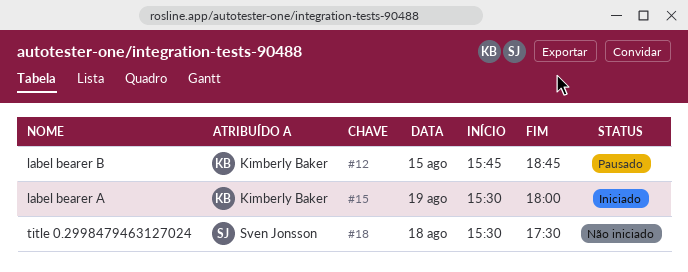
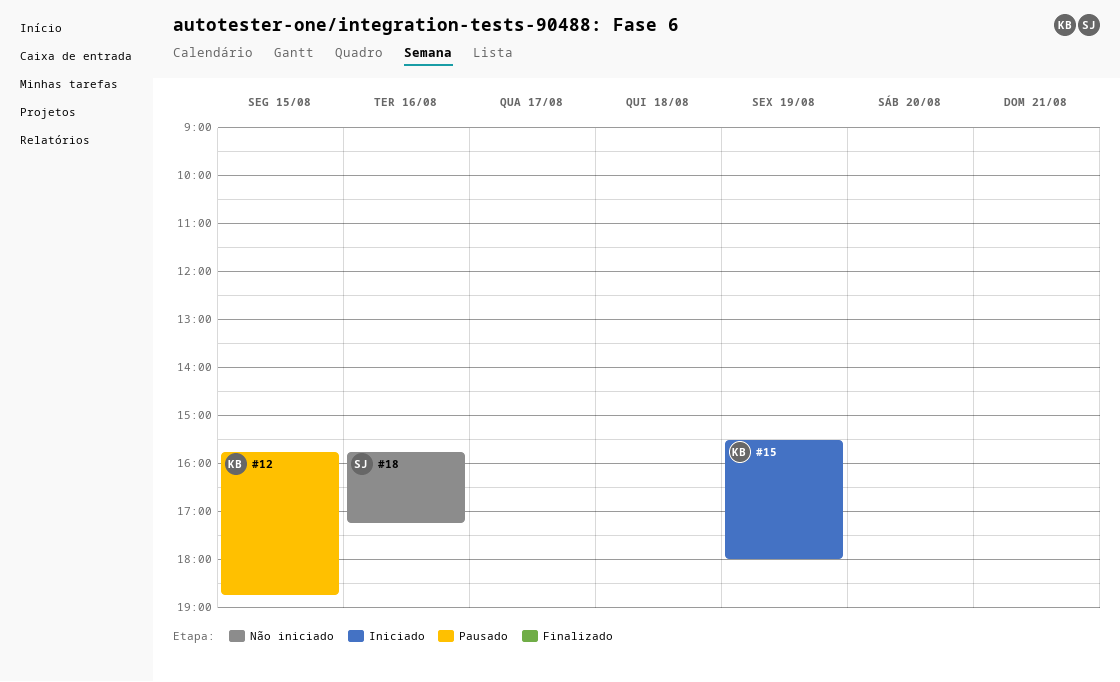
#18, day: Aug 18 -> Aug 16
#18, begins: 15:30 -> 15:45
#18, ends: 17:30 -> 17:15

